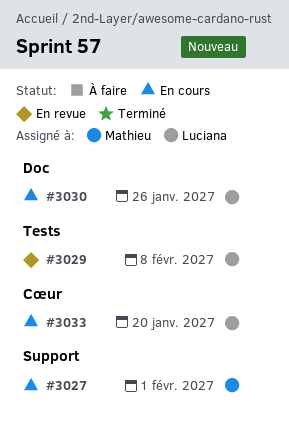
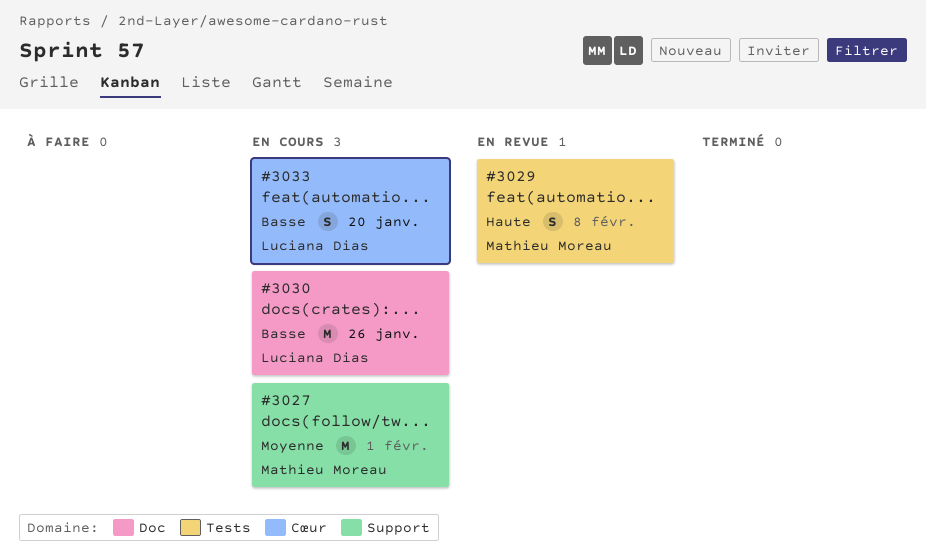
#3029, owner: Luciana Dias -> Mathieu Moreau

